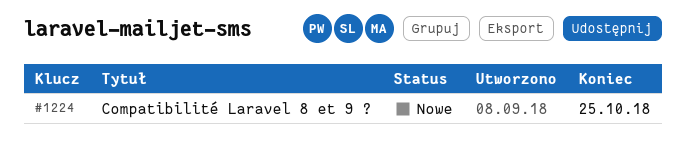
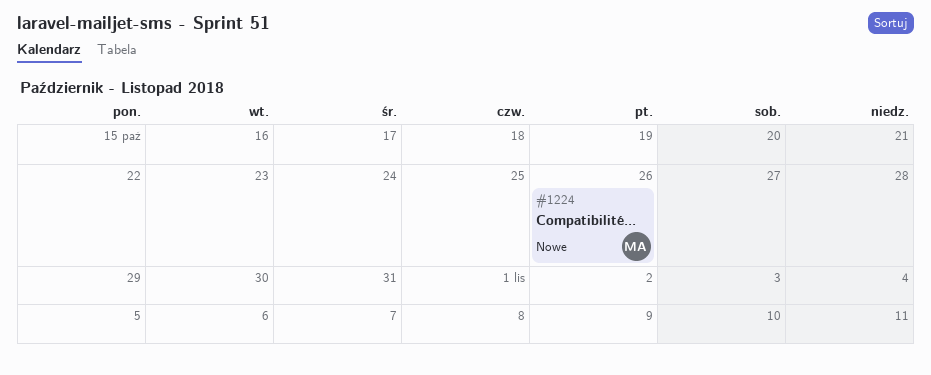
#1224, due: Oct 25 -> Oct 26

